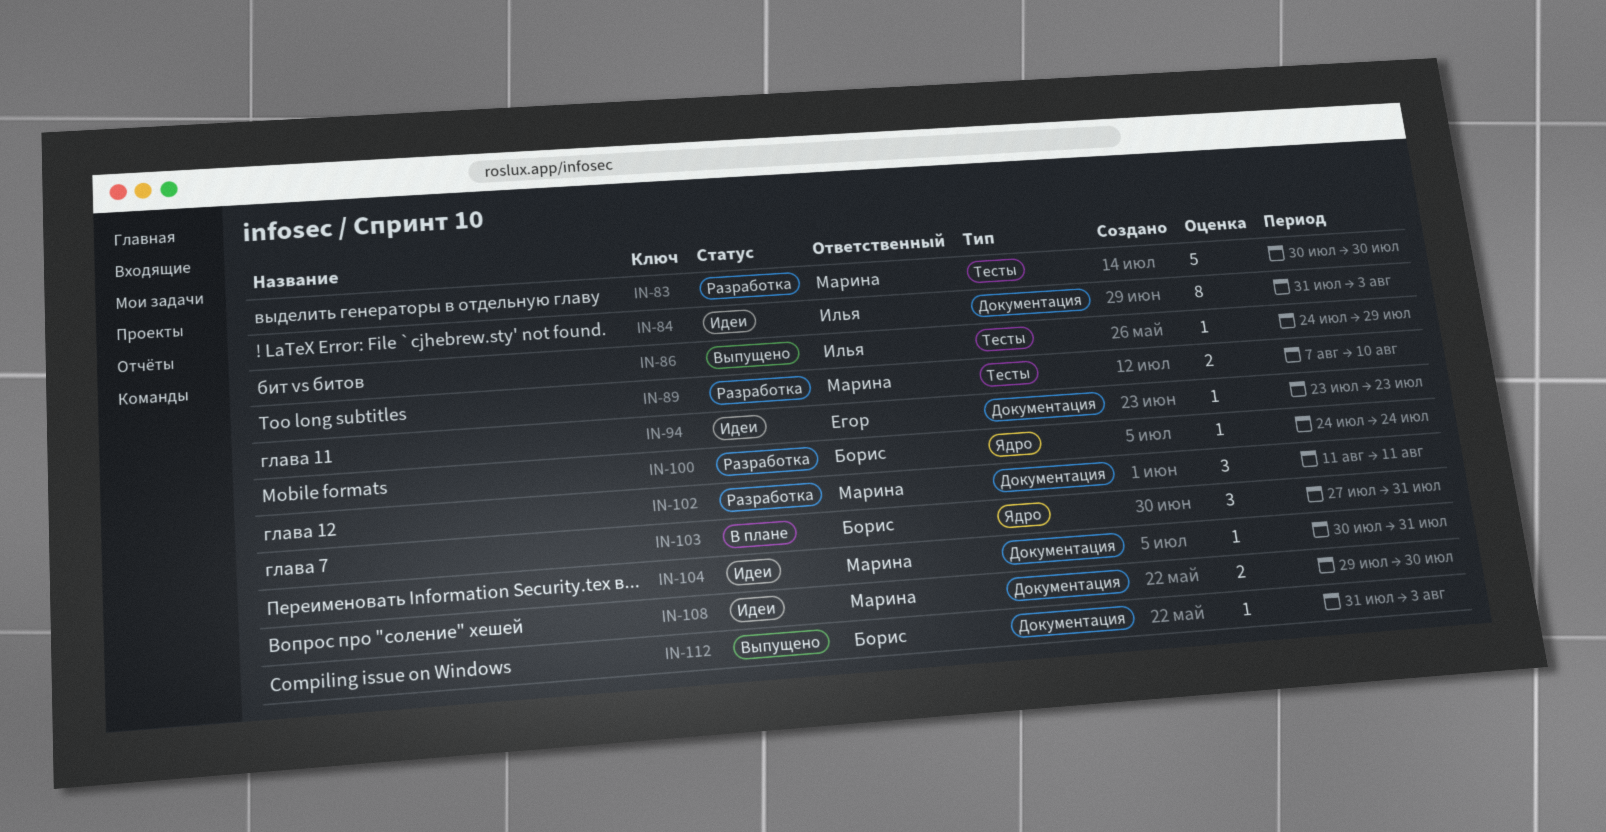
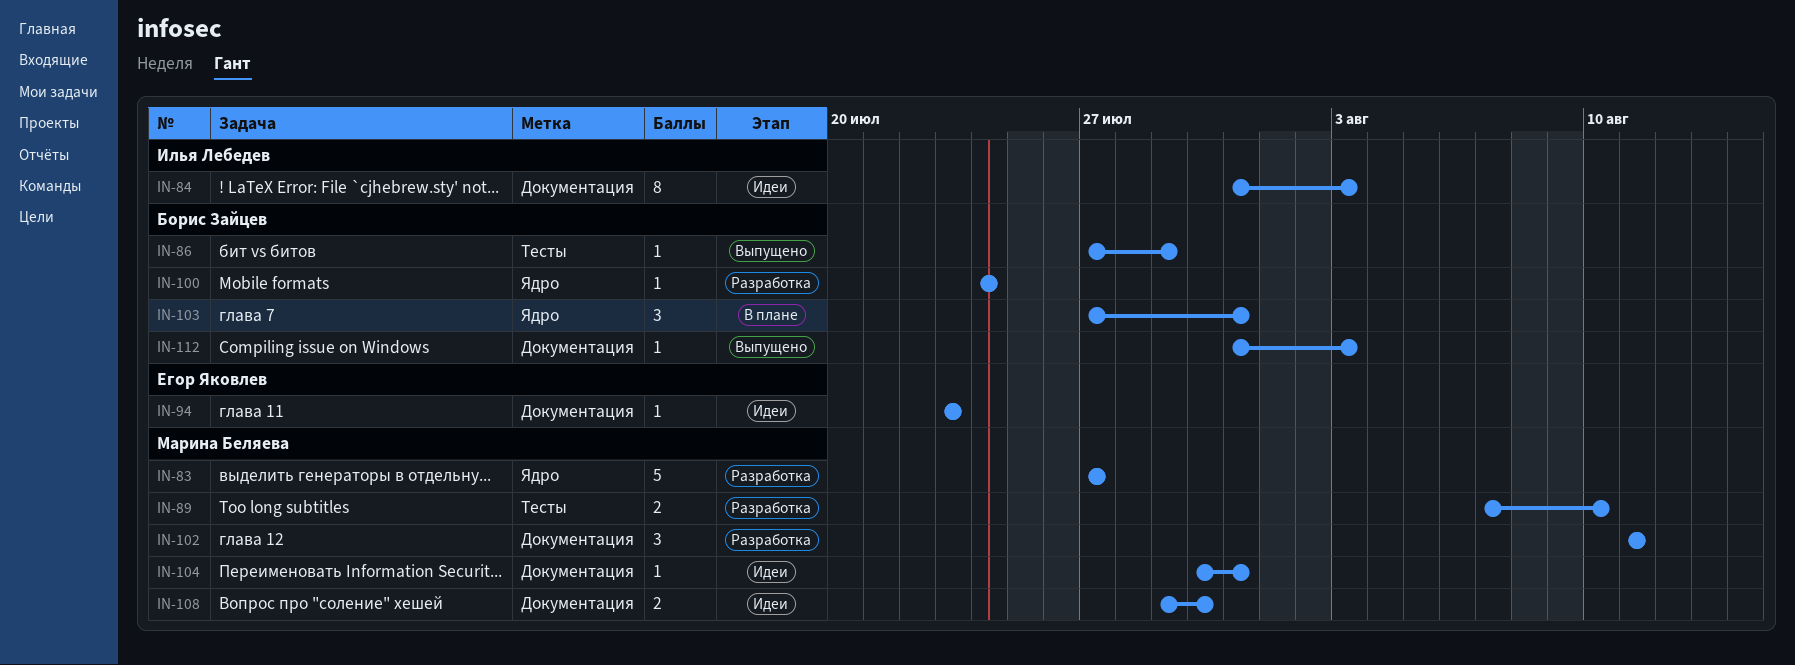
IN-83, label: Тесты -> Ядро
IN-83, start: Jul 30 -> Jul 27
IN-83, due: Jul 30 -> Jul 27
IN-86, owner: Илья Лебедев -> Борис Зайцев
IN-86, start: Jul 24 -> Jul 27

